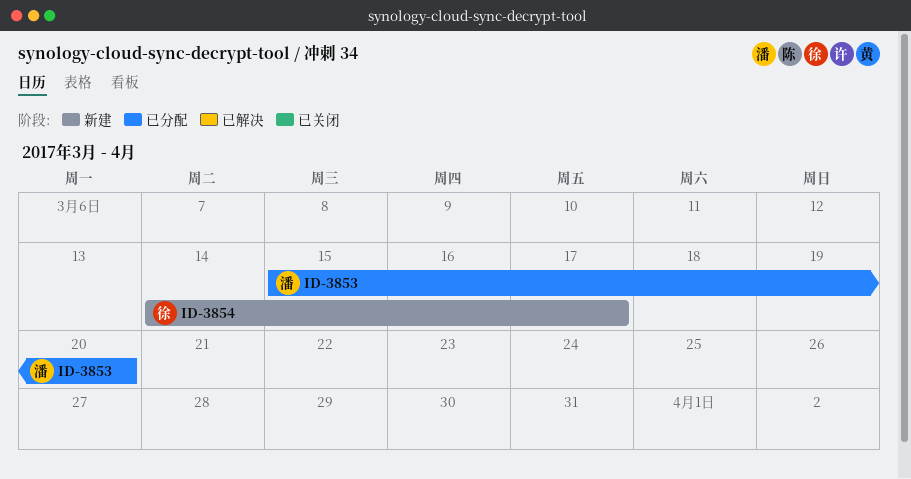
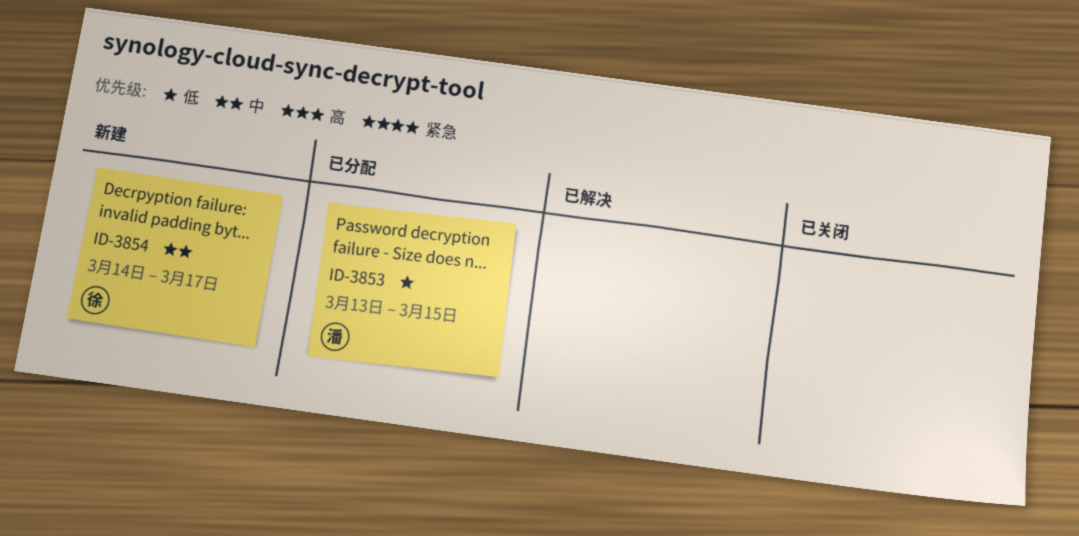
ID-3853, start: Mar 15 -> Mar 13
ID-3853, due: Mar 20 -> Mar 15

